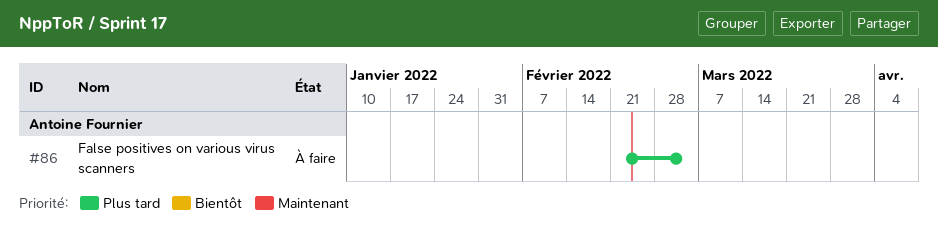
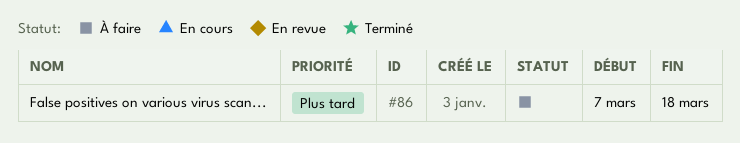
#86, start: Feb 21 -> Mar 7
#86, due: Mar 4 -> Mar 18

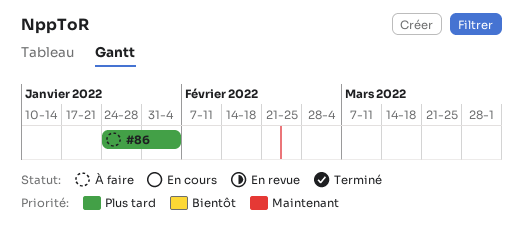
#86, start: Mar 7 -> Jan 24
#86, due: Mar 18 -> Feb 4

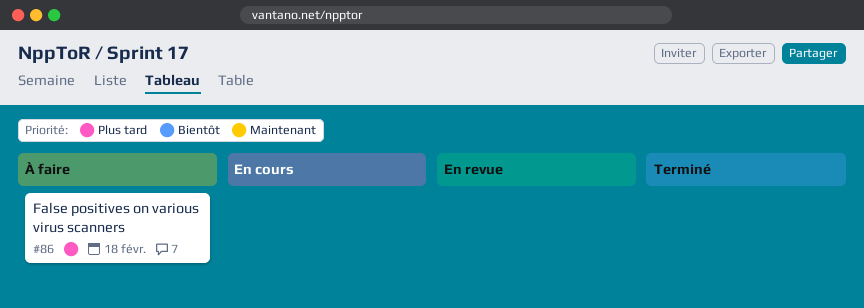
#86, due: Feb 4 -> Feb 18

